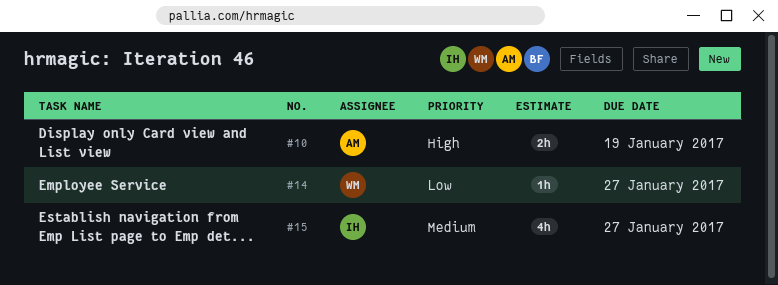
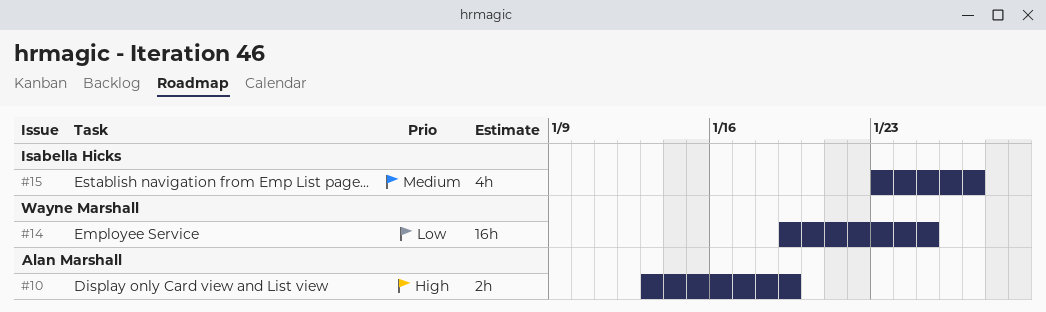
#14, estimate: 1h -> 16h
#14, due: Jan 27 -> Jan 25

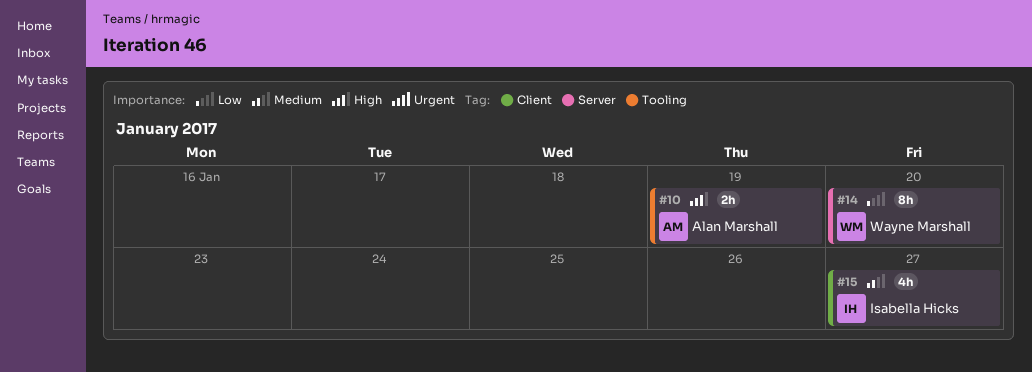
#14, estimate: 16h -> 8h
#14, due: Jan 25 -> Jan 20

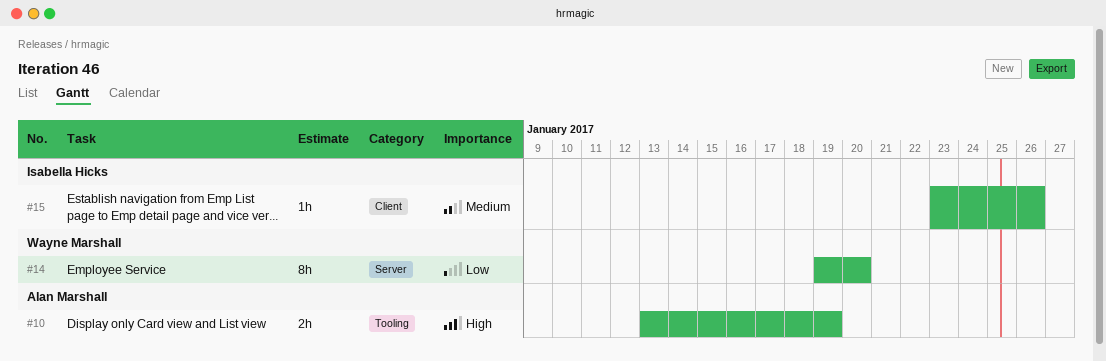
#15, estimate: 4h -> 1h
#15, due: Jan 27 -> Jan 26

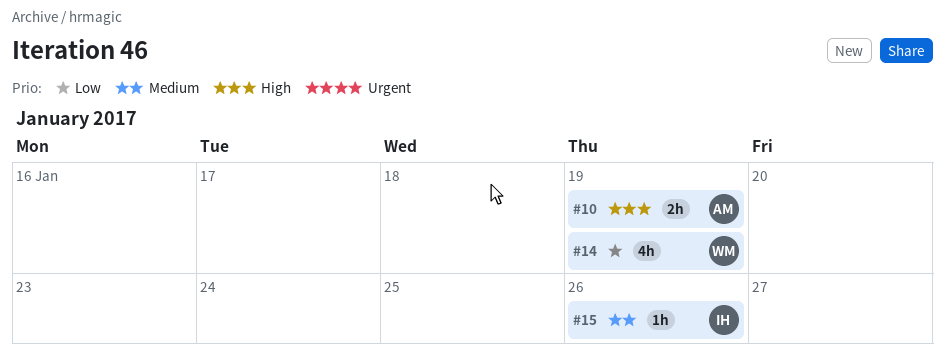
#14, estimate: 8h -> 4h
#14, due: Jan 20 -> Jan 19

